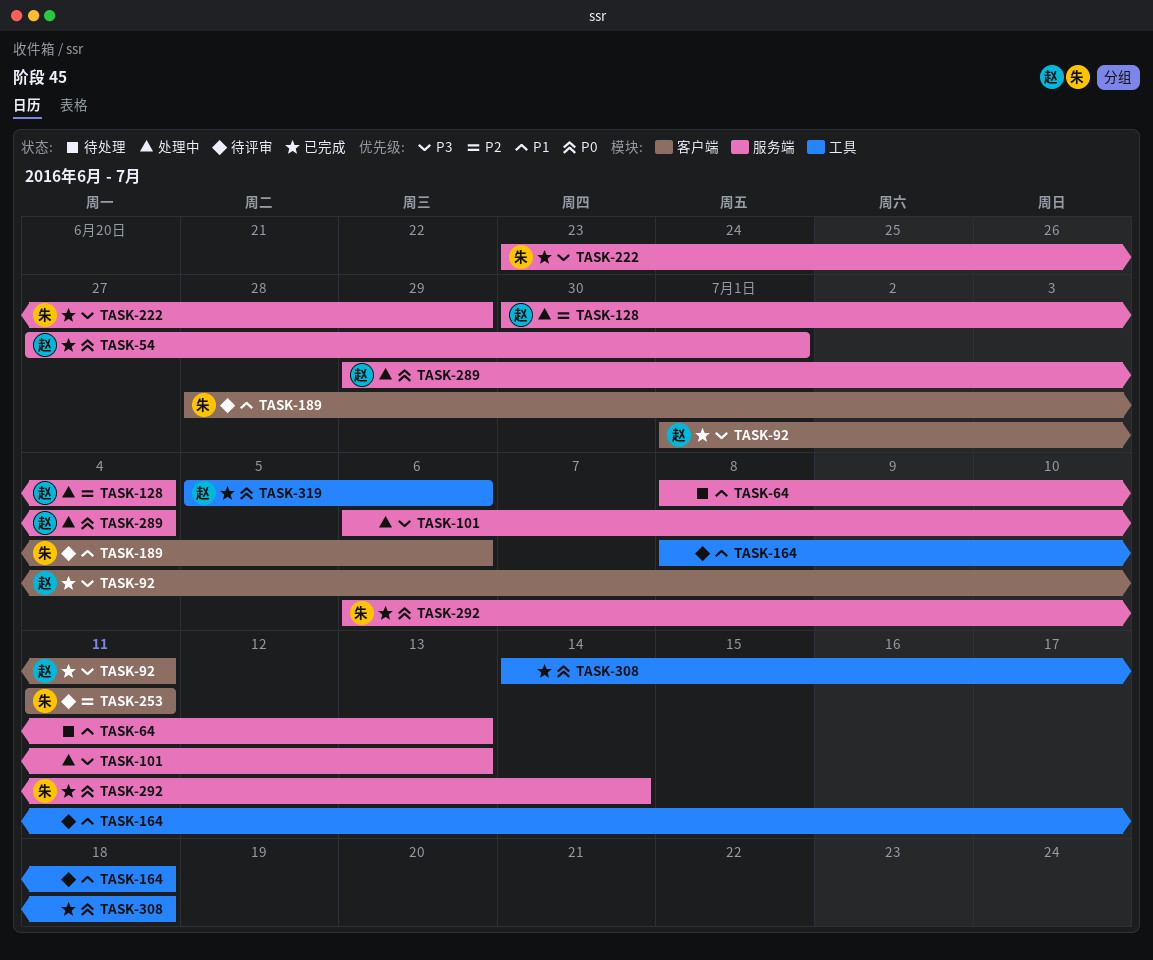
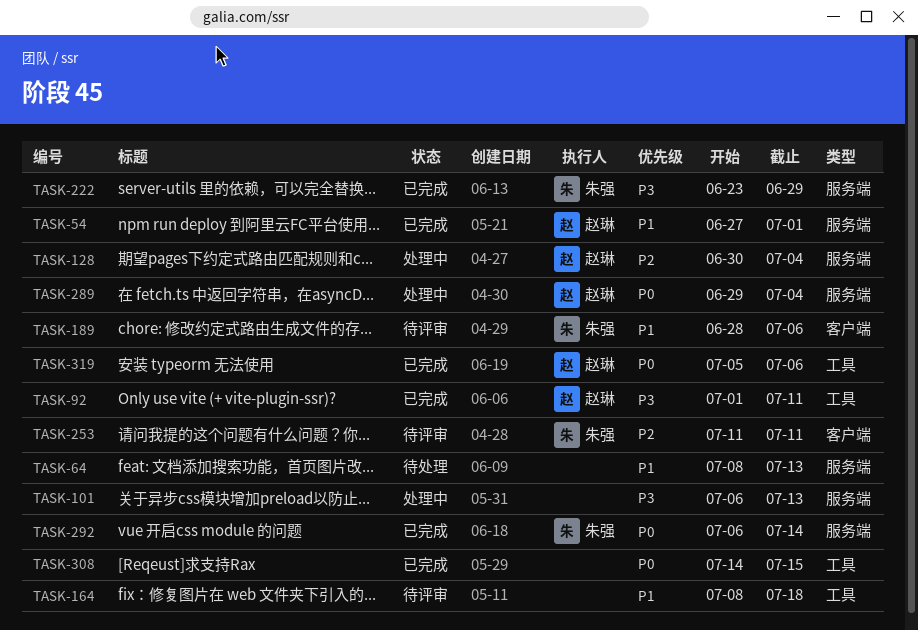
TASK-54, priority: P0 -> P1
TASK-92, label: 客户端 -> 工具
TASK-308, due: Jul 18 -> Jul 15

